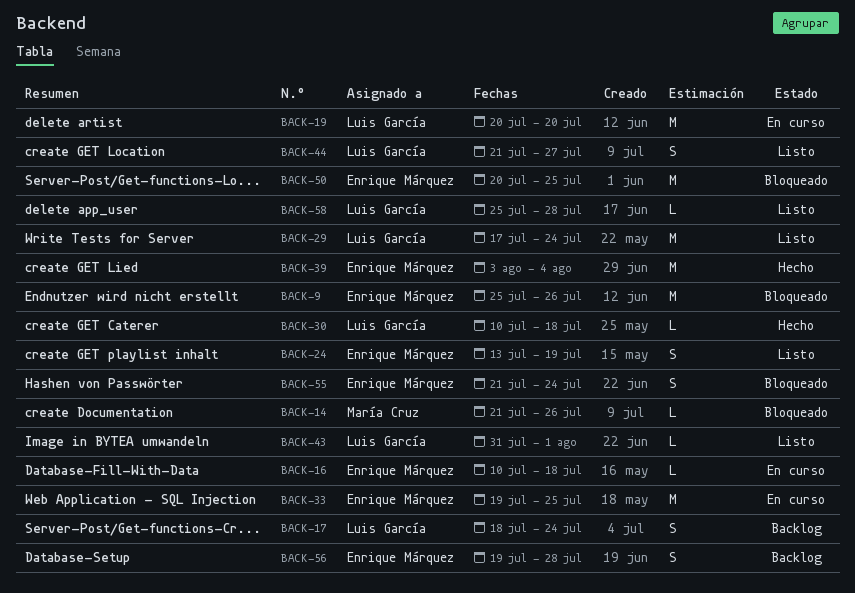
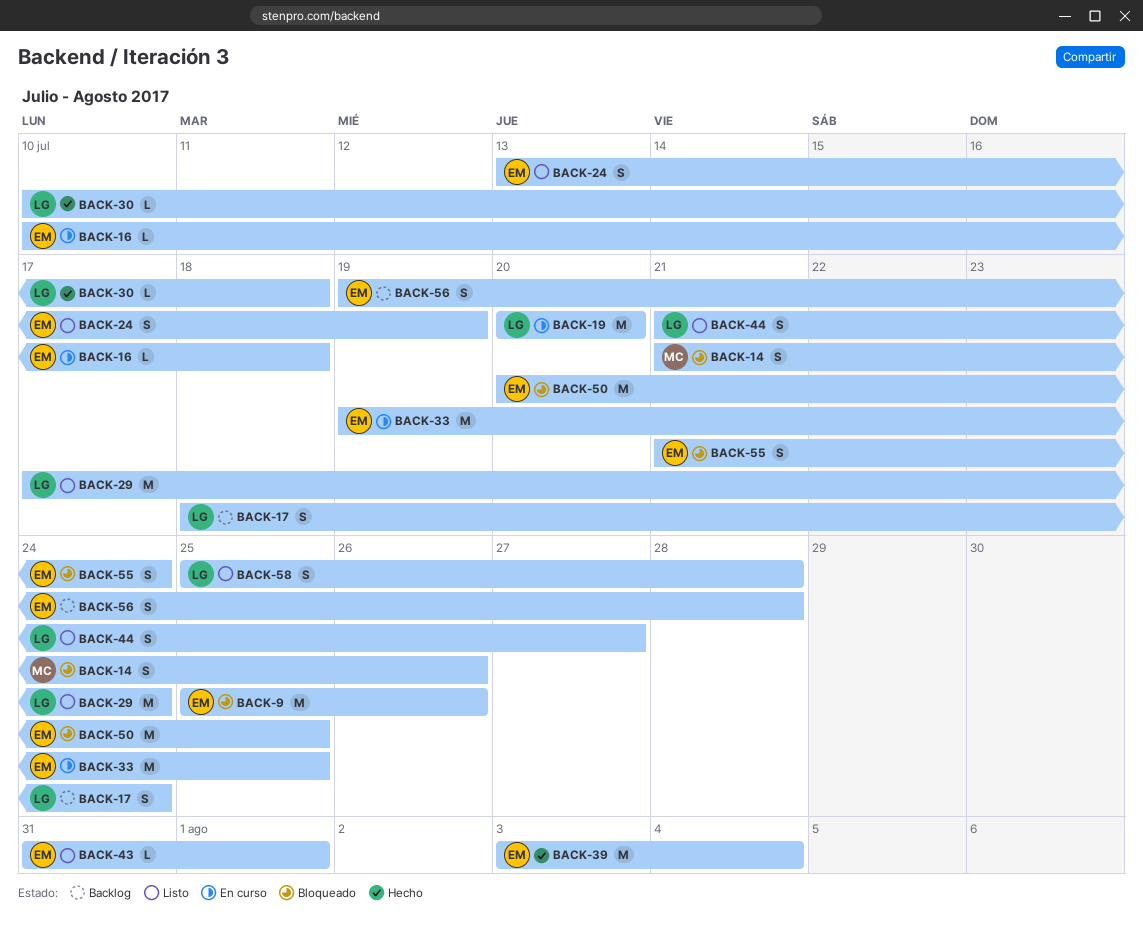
BACK-14, estimate: L -> S
BACK-43, owner: Luis García -> Enrique Márquez
BACK-58, estimate: L -> S

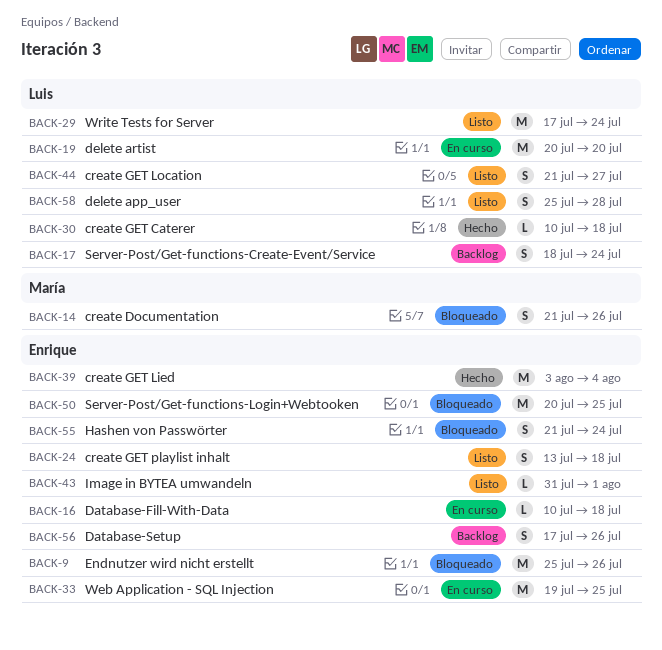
BACK-24, due: Jul 19 -> Jul 18
BACK-56, start: Jul 19 -> Jul 17
BACK-56, due: Jul 28 -> Jul 26

